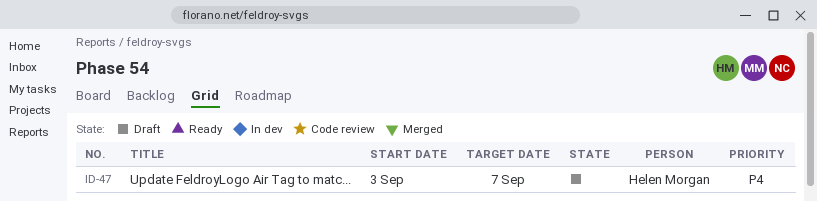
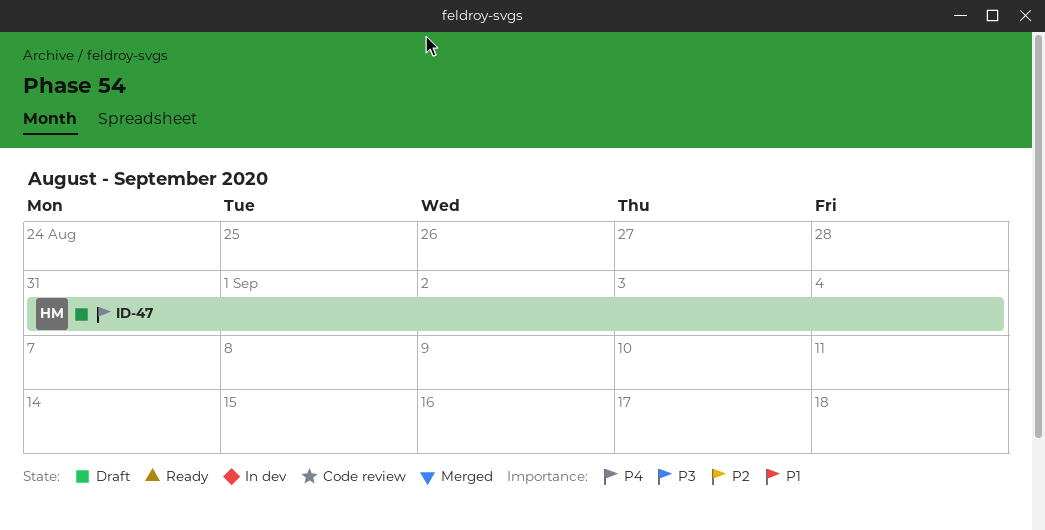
ID-47, start: Sep 3 -> Aug 31
ID-47, due: Sep 7 -> Sep 4

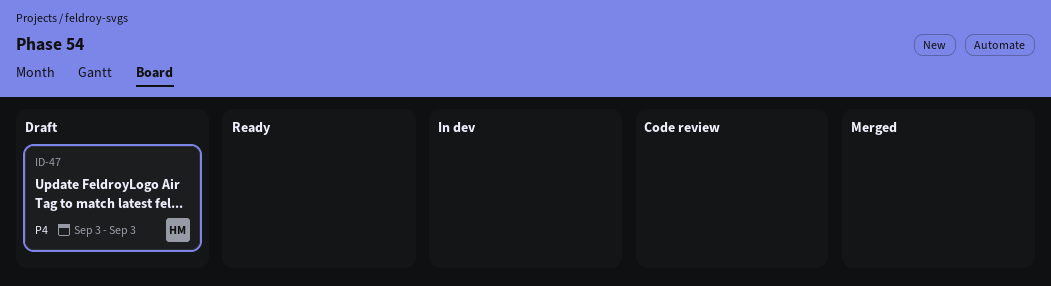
ID-47, start: Aug 31 -> Sep 3
ID-47, due: Sep 4 -> Sep 3

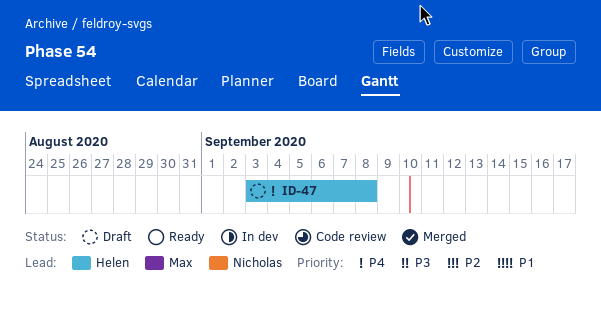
ID-47, due: Sep 3 -> Sep 8

